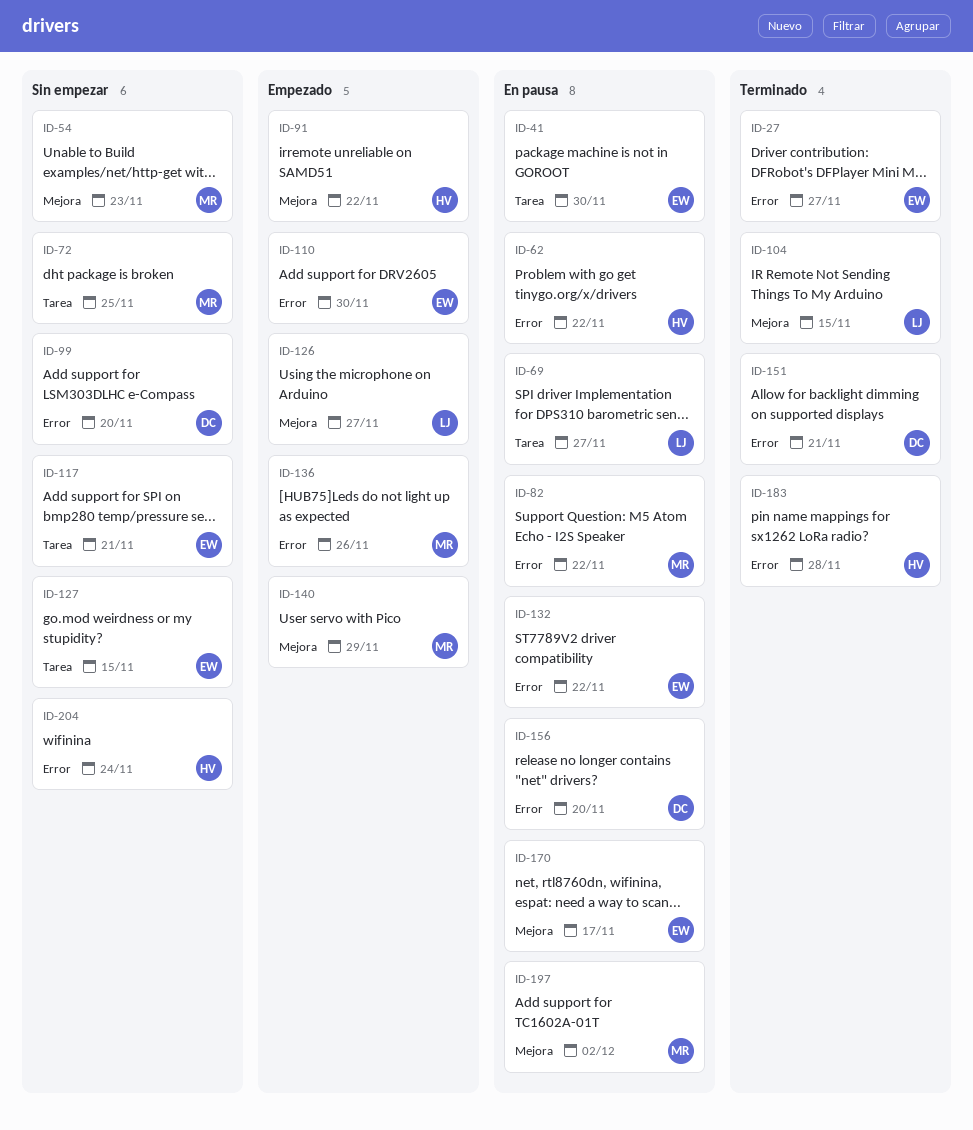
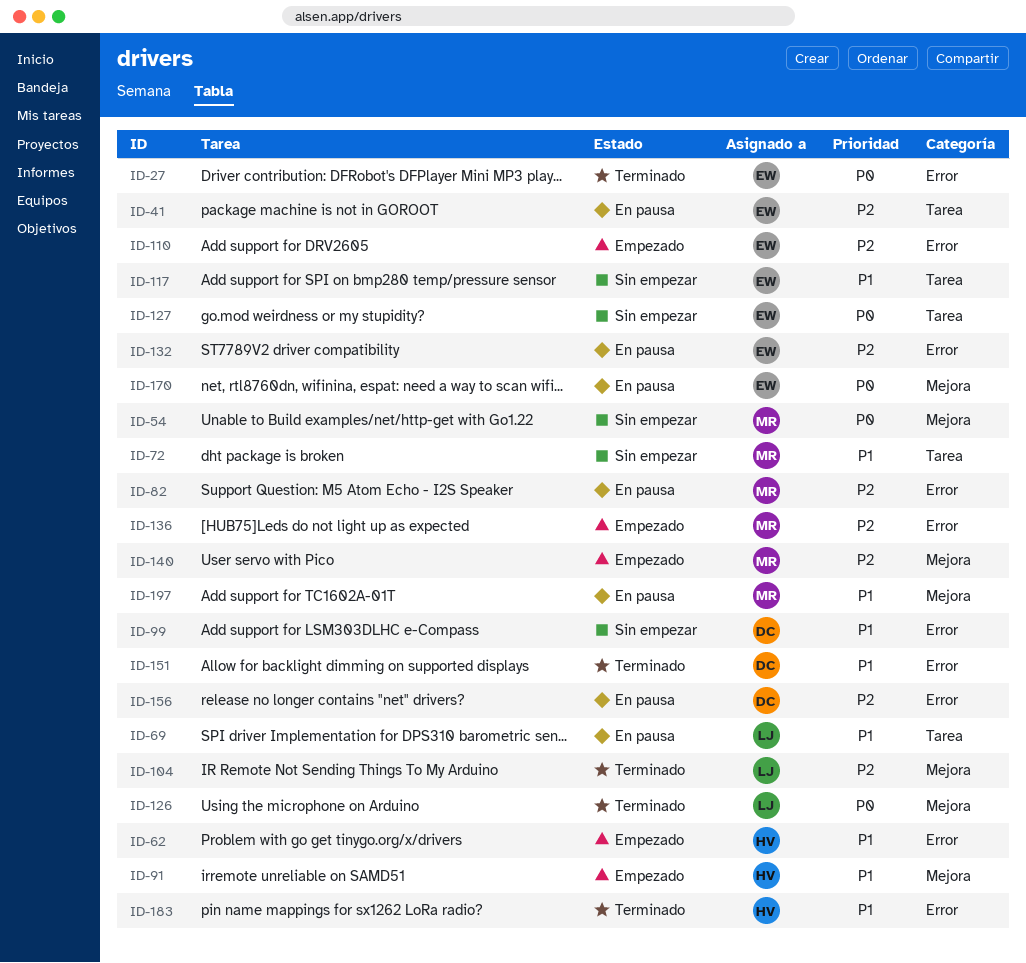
ID-62, status: En pausa -> Empezado
ID-126, status: Empezado -> Terminado
ID-204: present -> none

